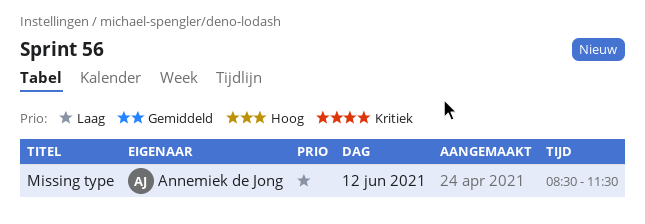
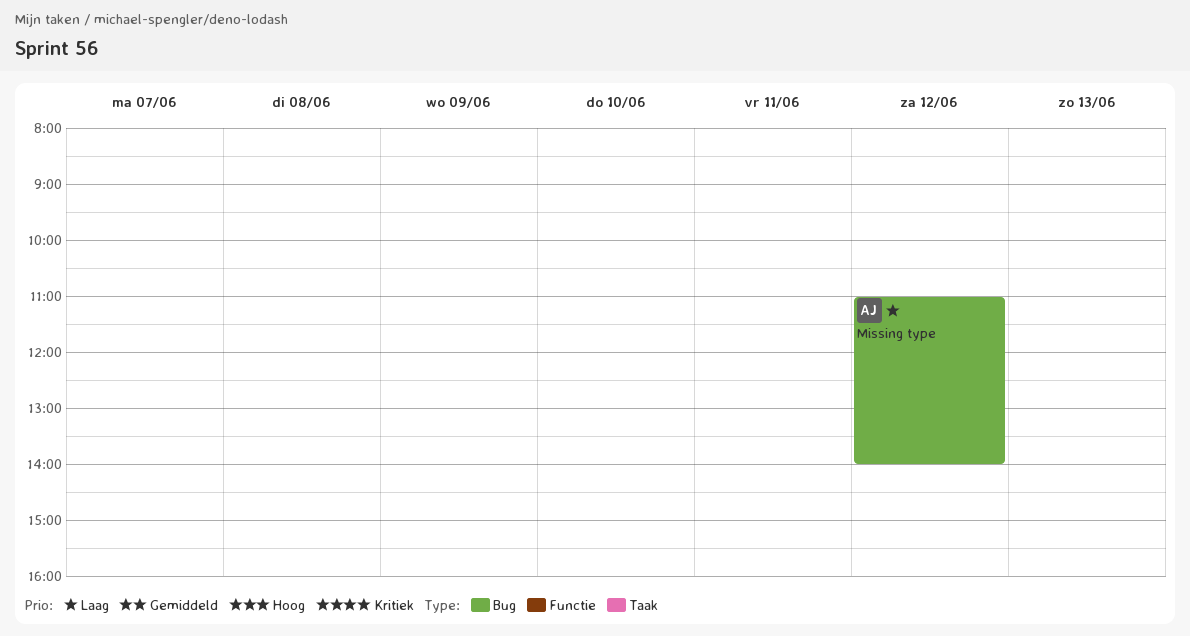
Missing type, begins: 08:30 -> 11:00
Missing type, ends: 11:30 -> 14:00

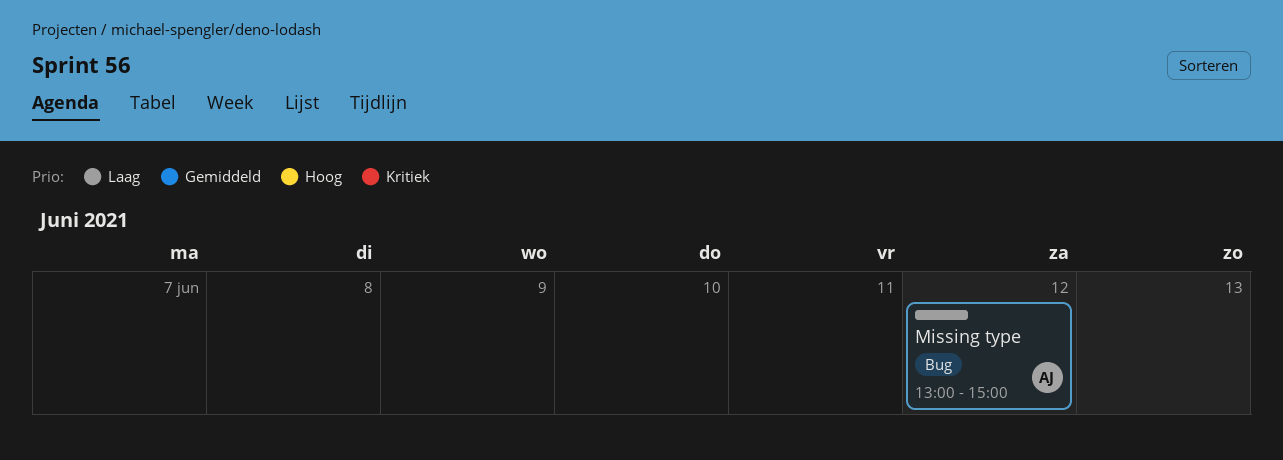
Missing type, begins: 11:00 -> 13:00
Missing type, ends: 14:00 -> 15:00

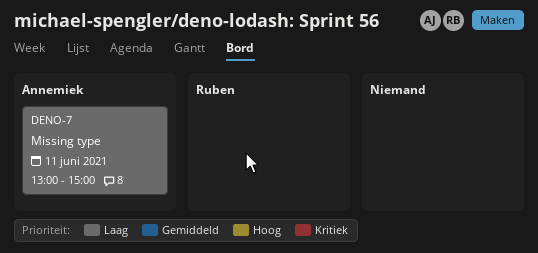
Missing type, day: Jun 12 -> Jun 11

